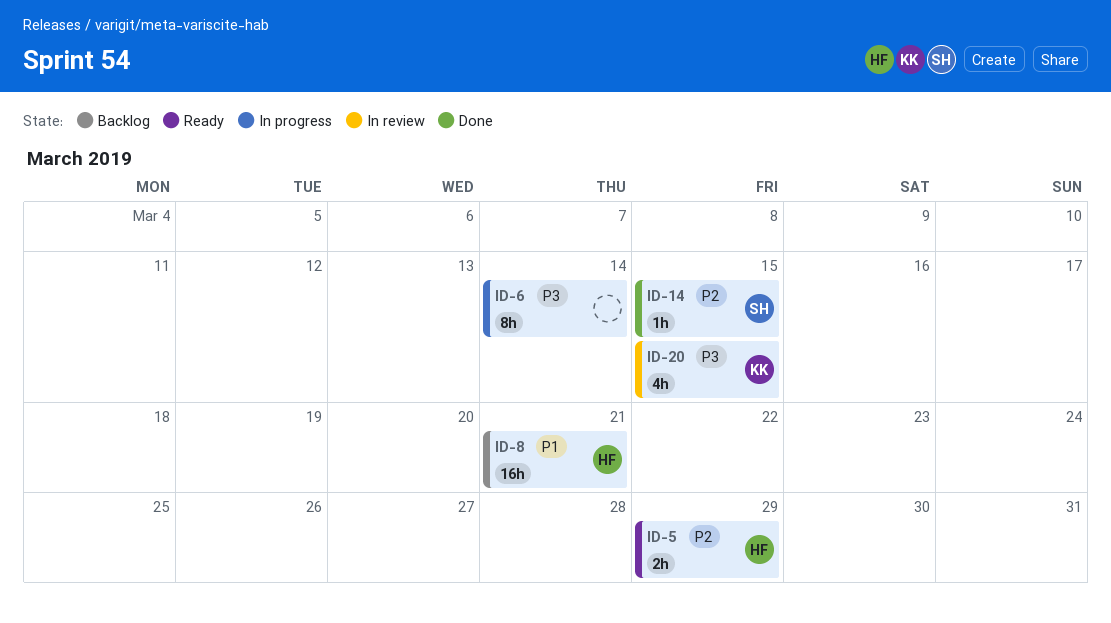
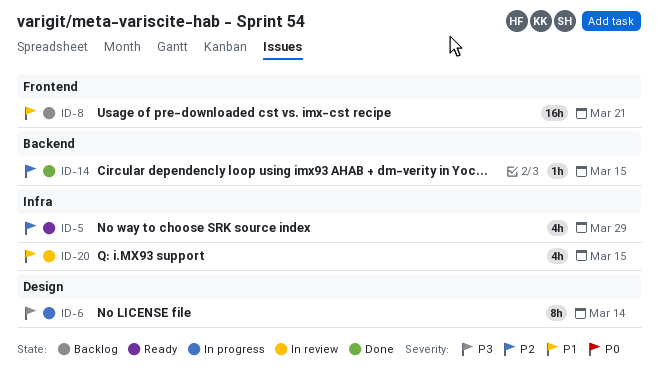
ID-5, estimate: 2h -> 4h
ID-20, priority: P3 -> P1

